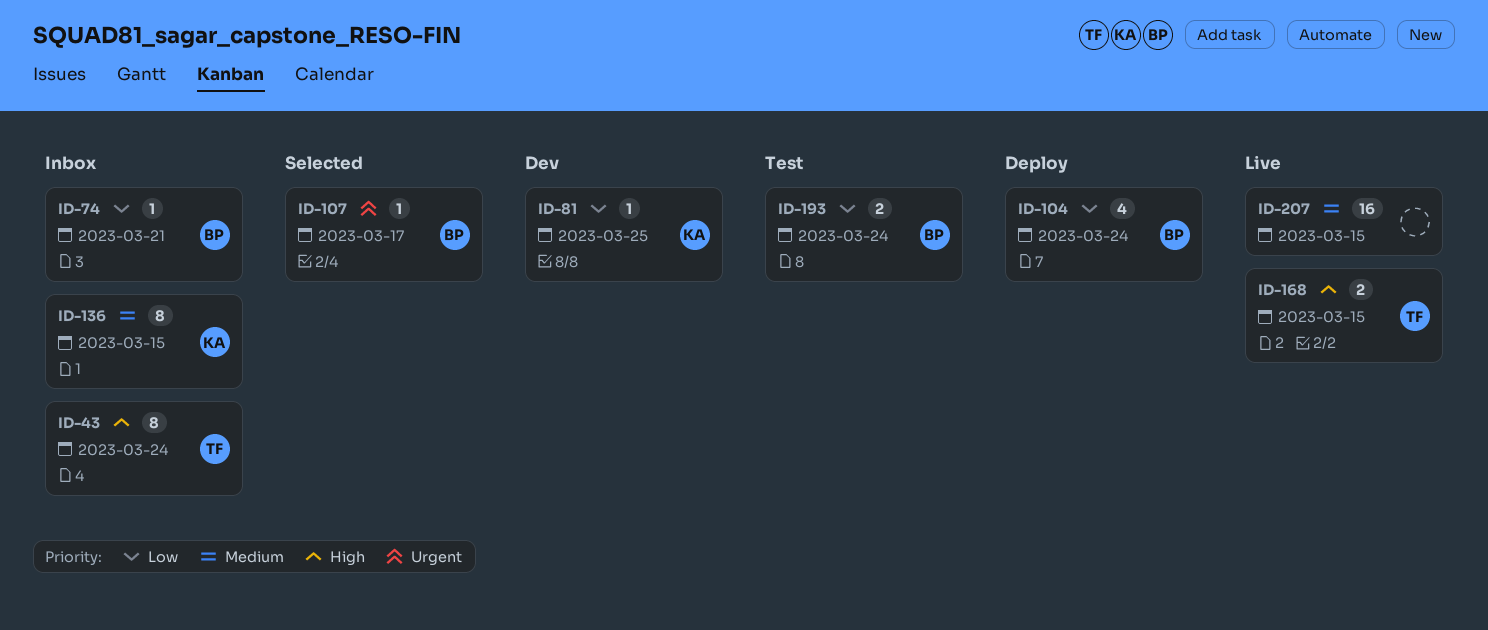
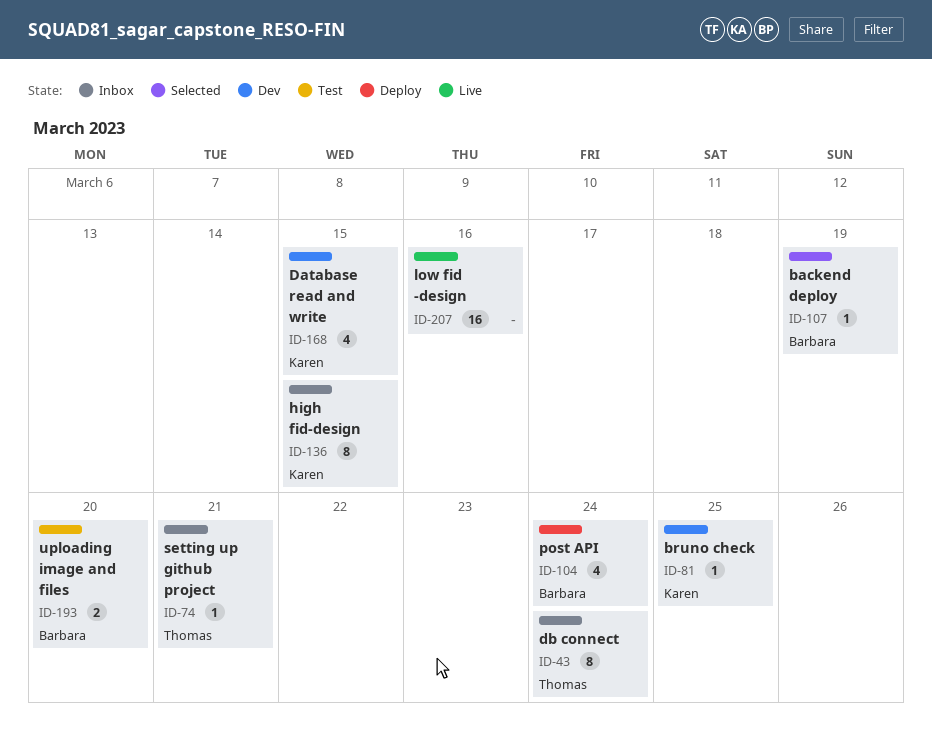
ID-74, owner: Barbara -> Thomas
ID-107, due: Mar 17 -> Mar 19
ID-168, status: Live -> Dev
ID-168, owner: Thomas -> Karen
ID-168, estimate: 2 -> 4
ID-193, due: Mar 24 -> Mar 20
ID-207, due: Mar 15 -> Mar 16

